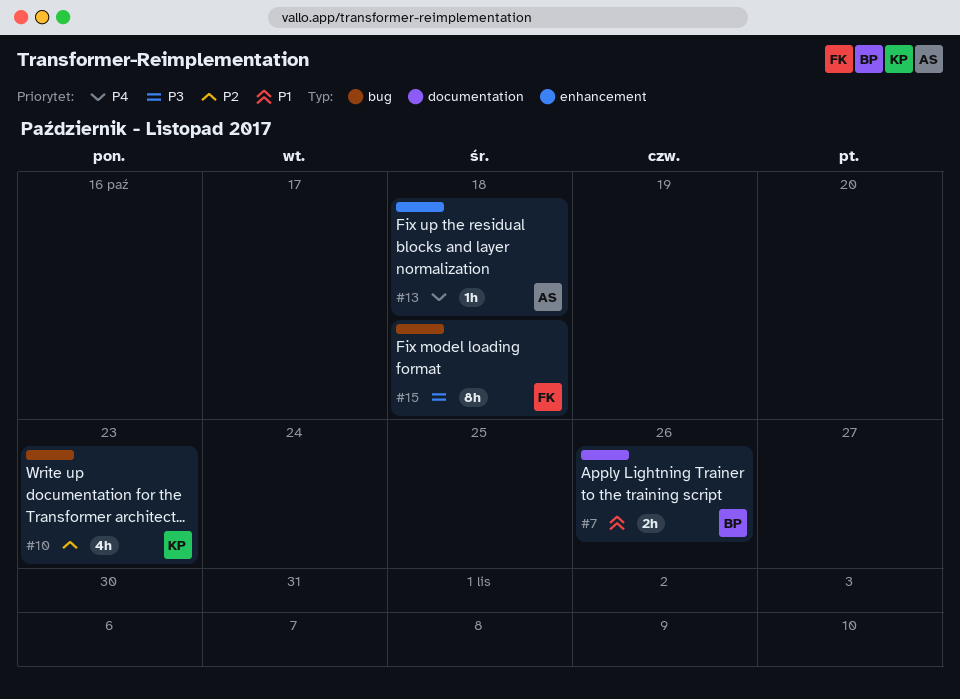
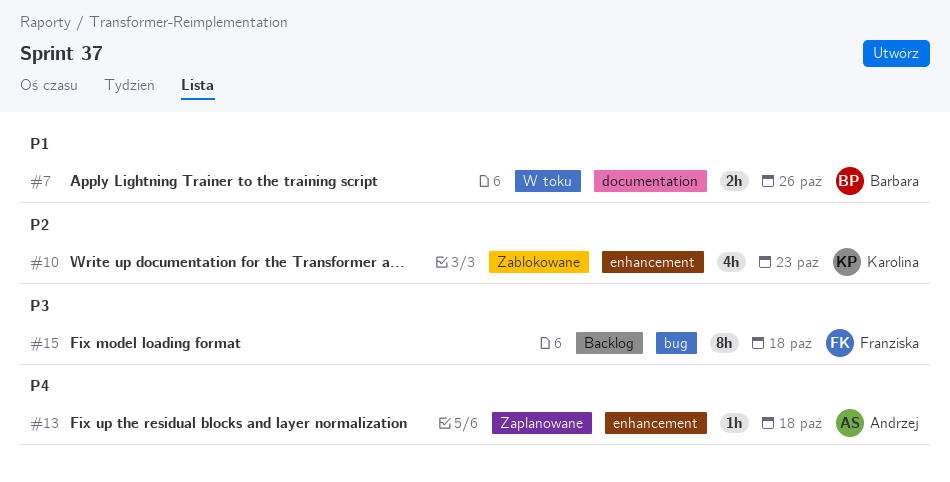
#10, label: bug -> enhancement

